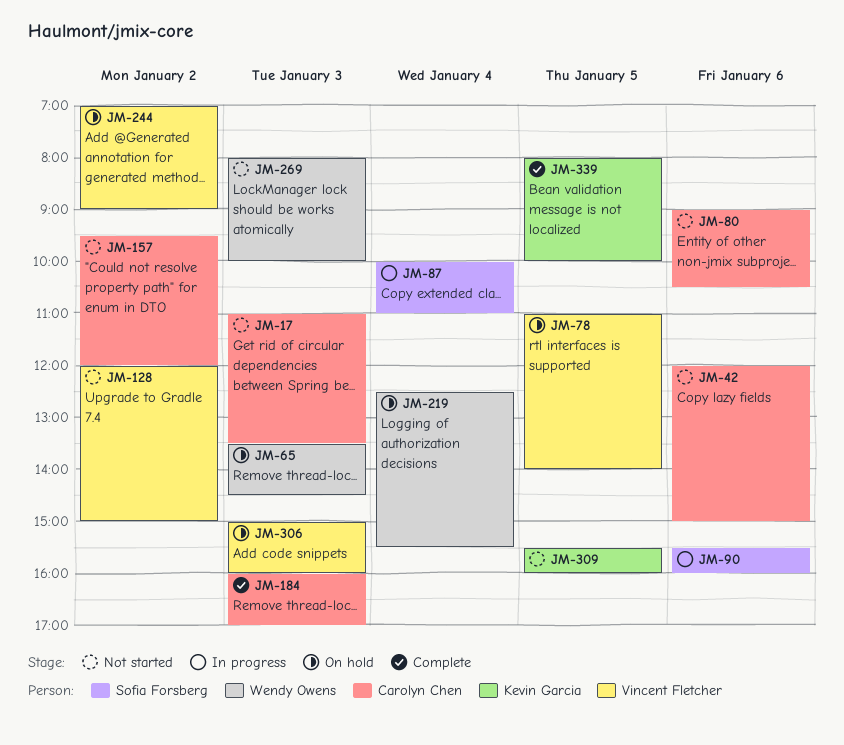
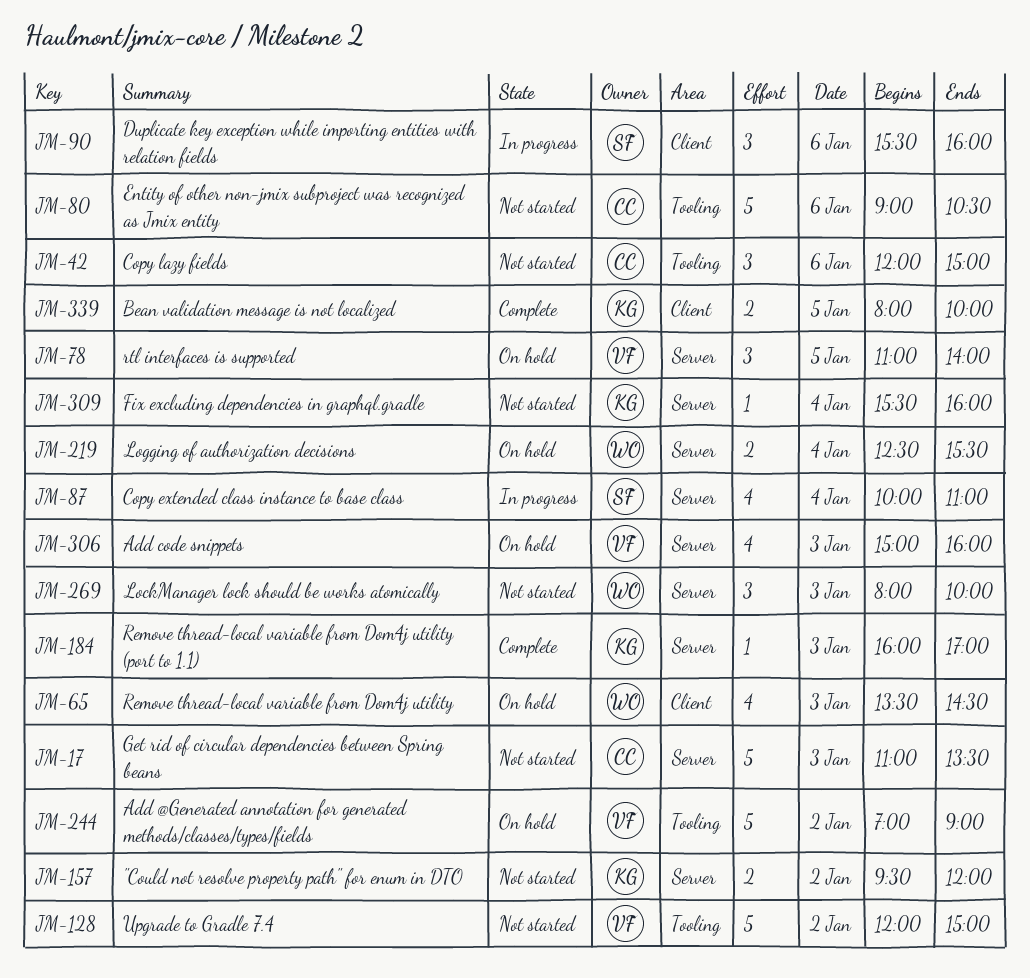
JM-157, owner: Carolyn Chen -> Kevin Garcia
JM-184, owner: Carolyn Chen -> Kevin Garcia
JM-309, day: Jan 5 -> Jan 4

